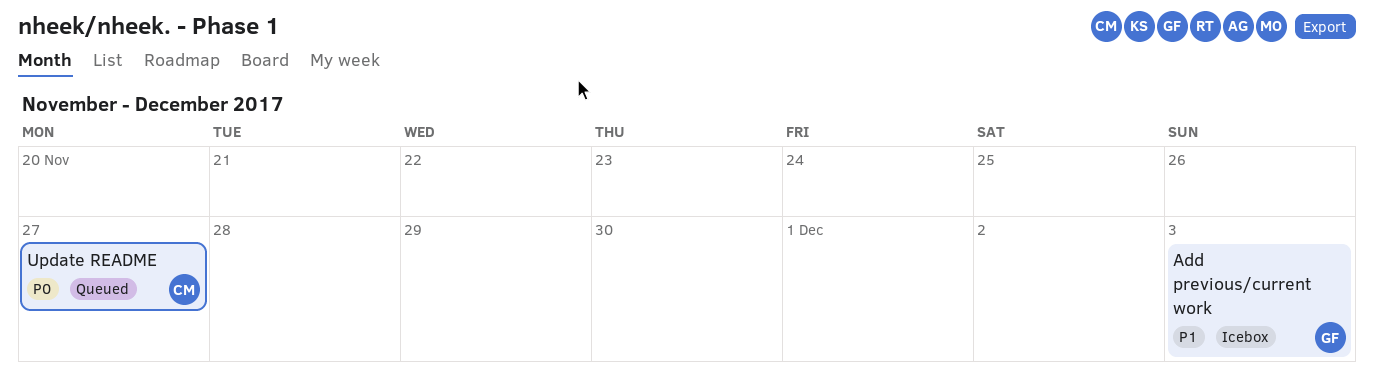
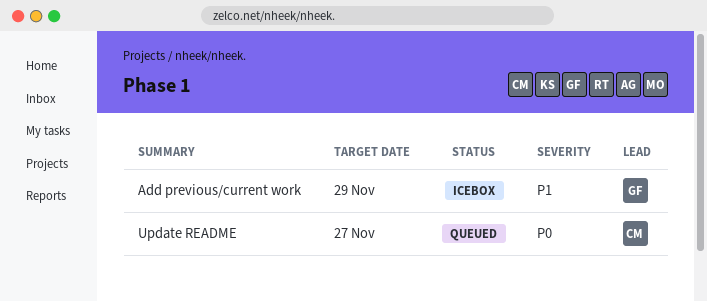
Add previous/current work, due: Dec 3 -> Nov 29

